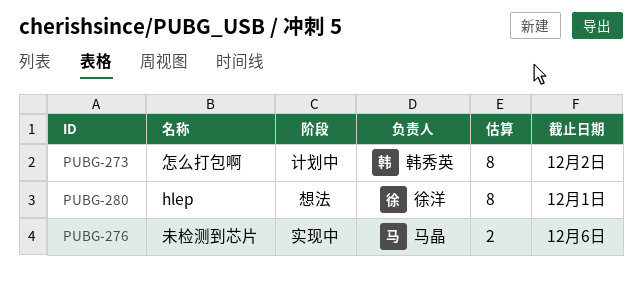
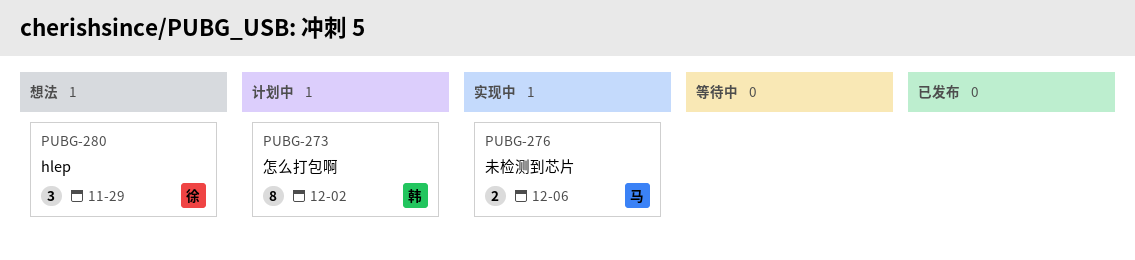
PUBG-280, estimate: 8 -> 3
PUBG-280, due: Dec 1 -> Nov 29

